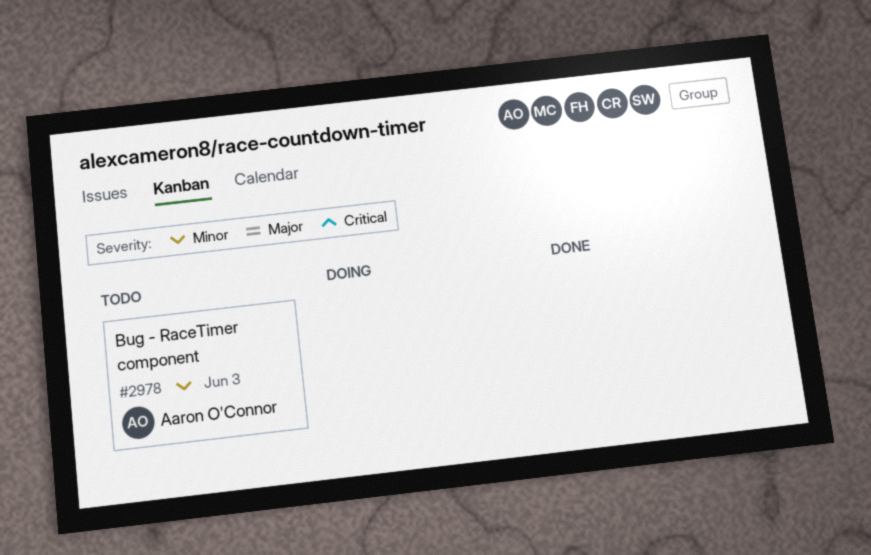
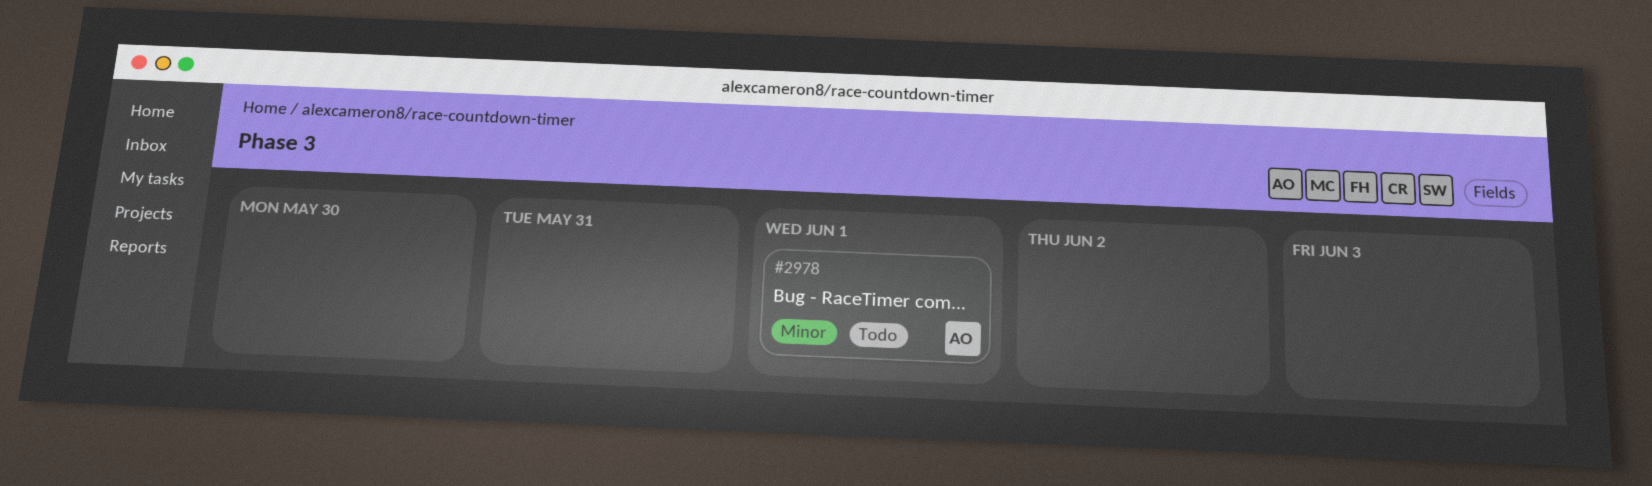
#2978, due: Jun 3 -> Jun 1

